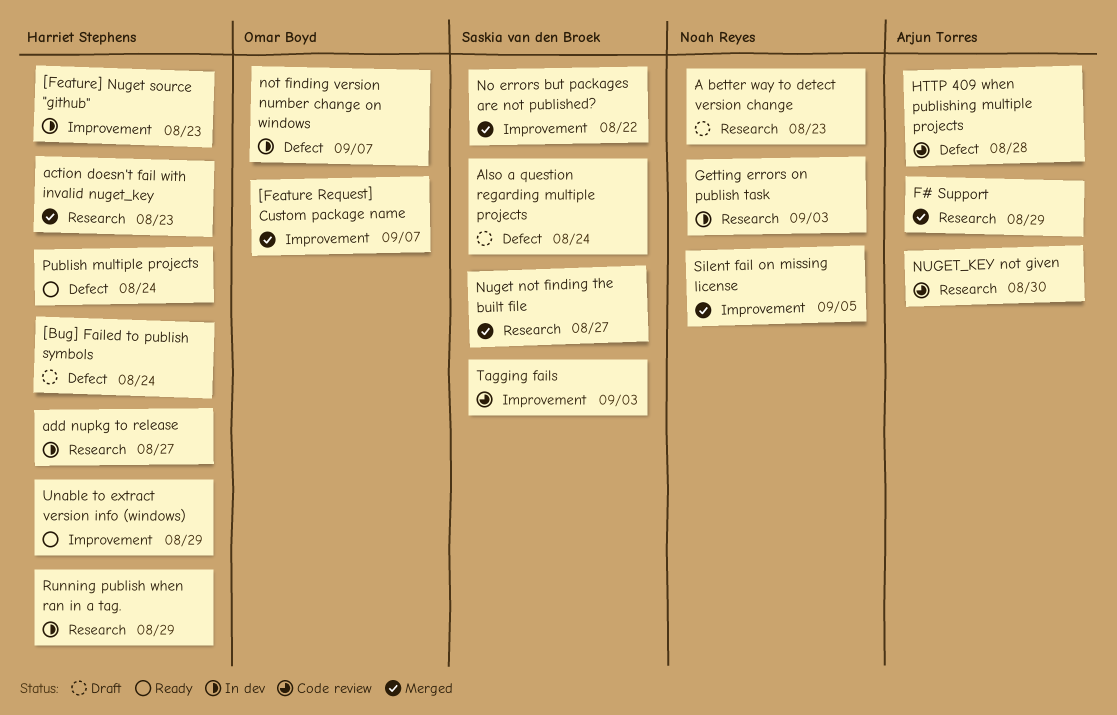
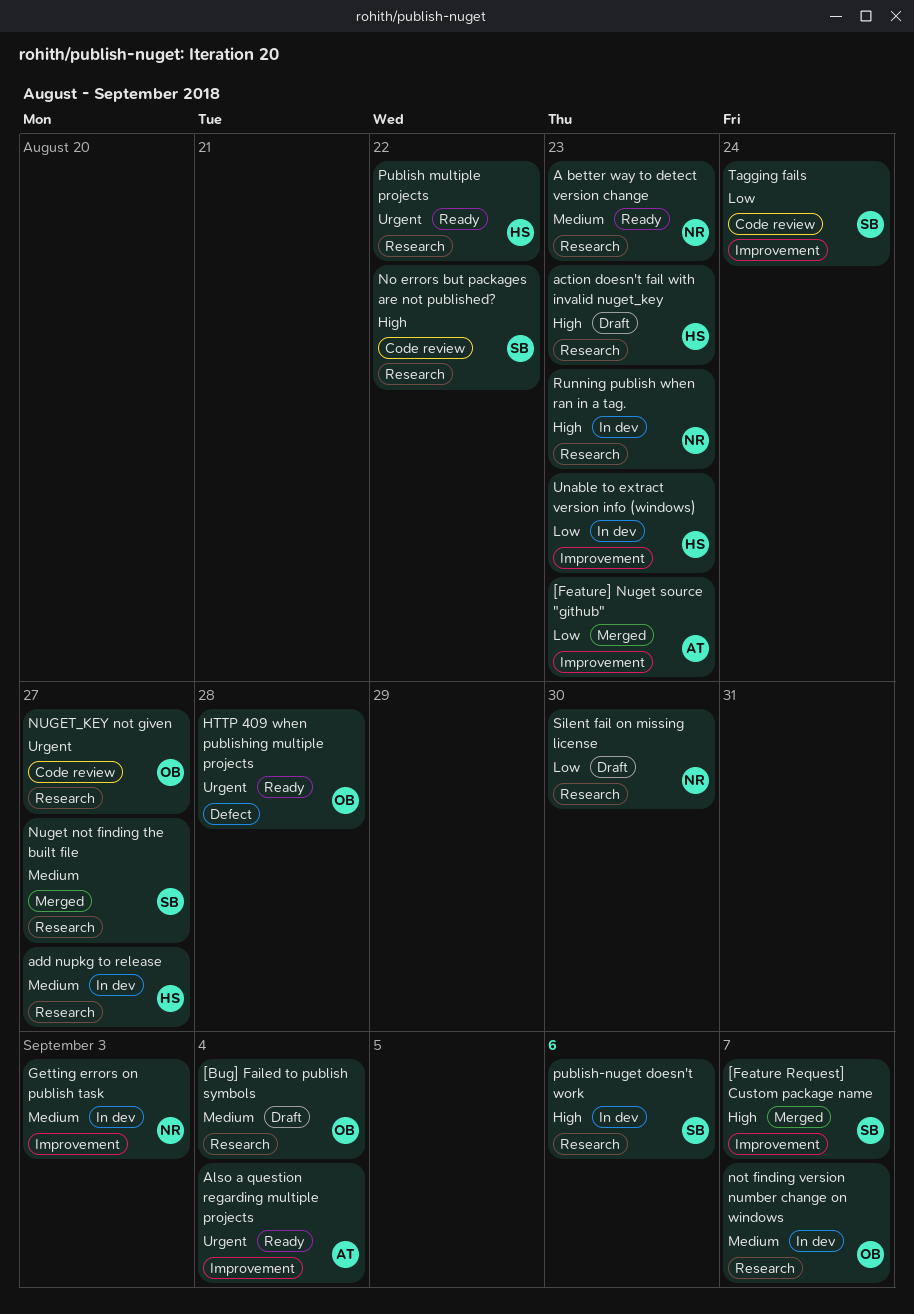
[Bug] Failed to publish symbols, owner: Harriet Stephens -> Omar Boyd
[Bug] Failed to publish symbols, label: Defect -> Research
[Bug] Failed to publish symbols, due: Aug 24 -> Sep 4
[Feature Request] Custom package name, owner: Omar Boyd -> Saskia van den Broek
[Feature] Nuget source "github", status: In dev -> Merged
[Feature] Nuget source "github", owner: Harriet Stephens -> Arjun Torres
A better way to detect version change, status: Draft -> Ready
action doesn't fail with invalid nuget_key, status: Merged -> Draft
Also a question regarding multiple projects, status: Draft -> Ready
Also a question regarding multiple projects, owner: Saskia van den Broek -> Arjun Torres
Also a question regarding multiple projects, label: Defect -> Improvement
Also a question regarding multiple projects, due: Aug 24 -> Sep 4
F# Support: present -> none
Getting errors on publish task, label: Research -> Improvement
HTTP 409 when publishing multiple projects, status: Code review -> Ready
HTTP 409 when publishing multiple projects, owner: Arjun Torres -> Omar Boyd
No errors but packages are not published?, status: Merged -> Code review
No errors but packages are not published?, label: Improvement -> Research
not finding version number change on windows, label: Defect -> Research
NUGET_KEY not given, owner: Arjun Torres -> Omar Boyd
NUGET_KEY not given, due: Aug 30 -> Aug 27
Publish multiple projects, label: Defect -> Research
Publish multiple projects, due: Aug 24 -> Aug 22
publish-nuget doesn't work: none -> present
Running publish when ran in a tag., owner: Harriet Stephens -> Noah Reyes
Running publish when ran in a tag., due: Aug 29 -> Aug 23
Silent fail on missing license, status: Merged -> Draft
Silent fail on missing license, label: Improvement -> Research
Silent fail on missing license, due: Sep 5 -> Aug 30
Tagging fails, due: Sep 3 -> Aug 24
Unable to extract version info (windows), status: Ready -> In dev
Unable to extract version info (windows), due: Aug 29 -> Aug 23

